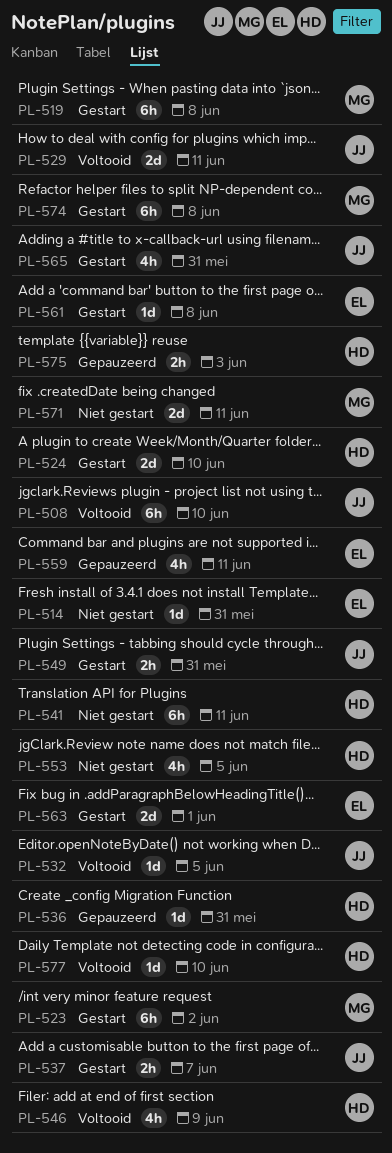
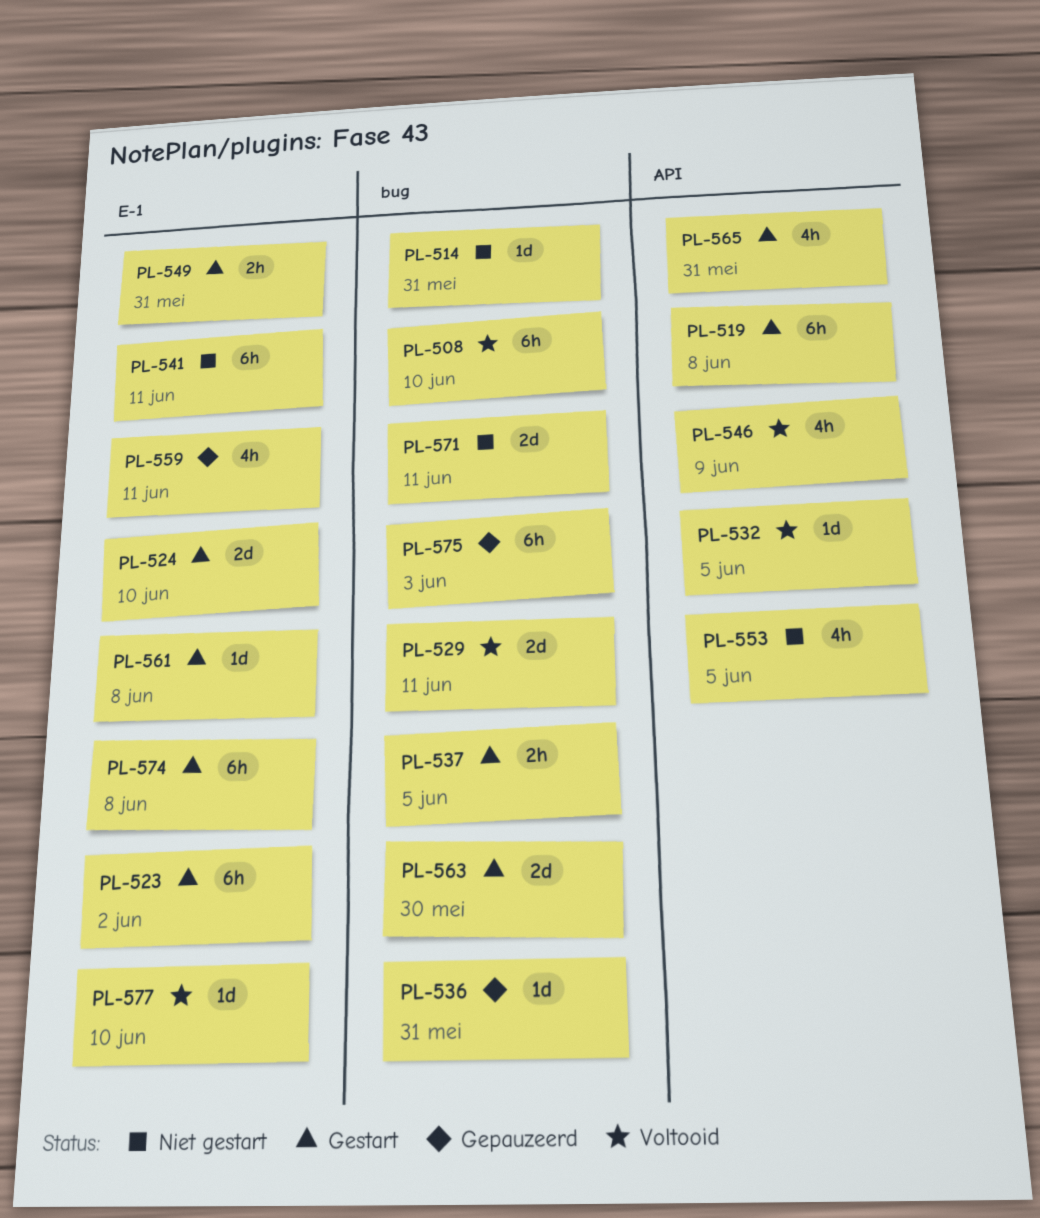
PL-537, due: Jun 7 -> Jun 5
PL-563, due: Jun 1 -> May 30
PL-575, estimate: 2h -> 6h

